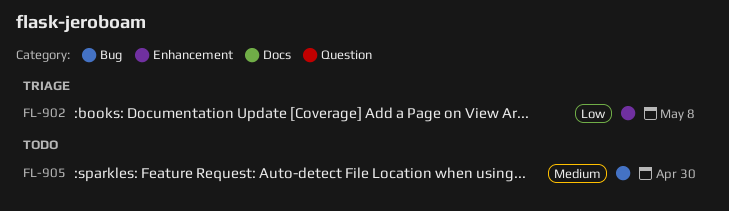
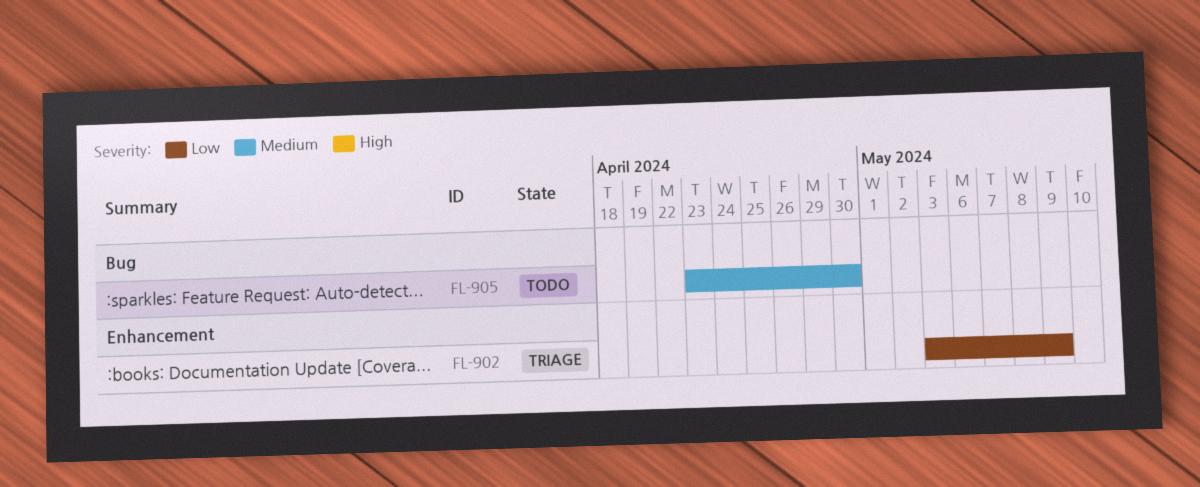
FL-902, due: May 8 -> May 9

